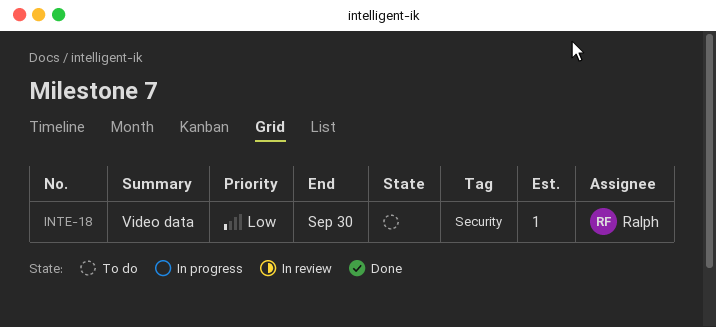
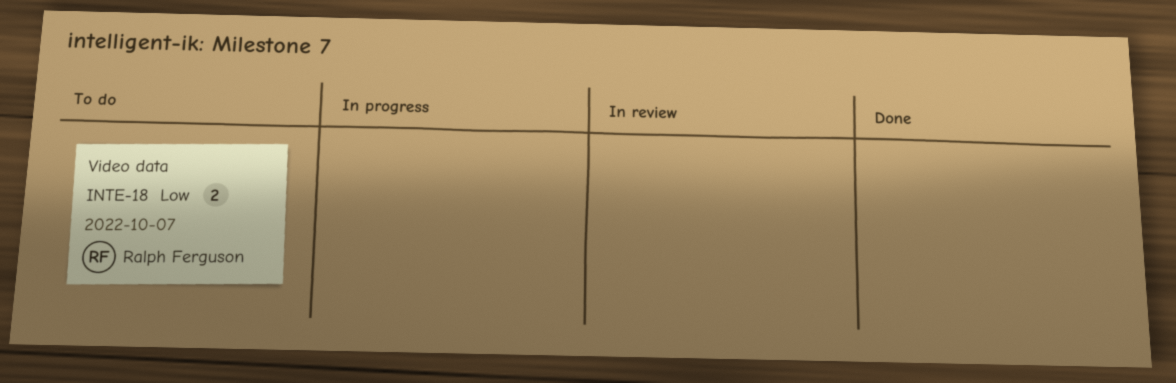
INTE-18, estimate: 1 -> 2
INTE-18, due: Sep 30 -> Oct 7

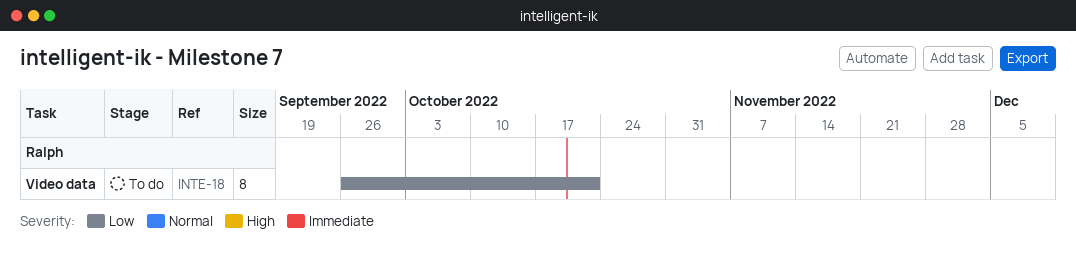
INTE-18, estimate: 2 -> 8
INTE-18, due: Oct 7 -> Oct 21

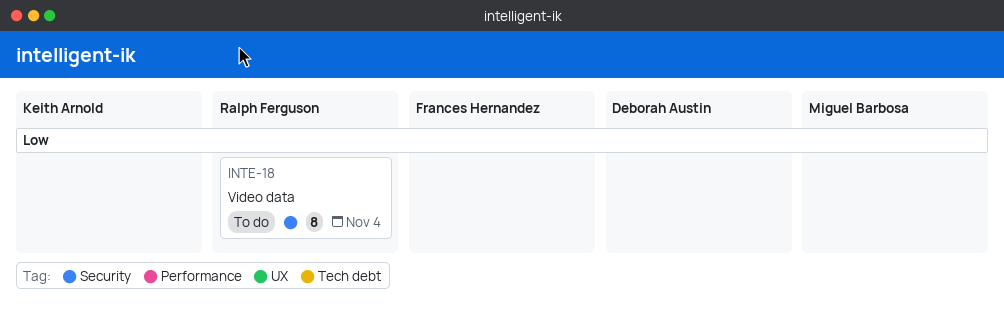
INTE-18, due: Oct 21 -> Nov 4

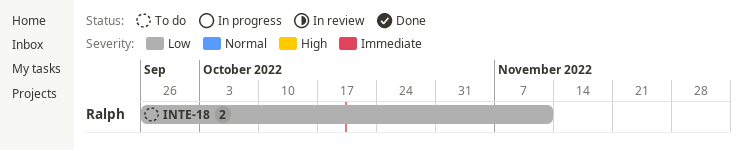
INTE-18, estimate: 8 -> 2
INTE-18, due: Nov 4 -> Nov 11

